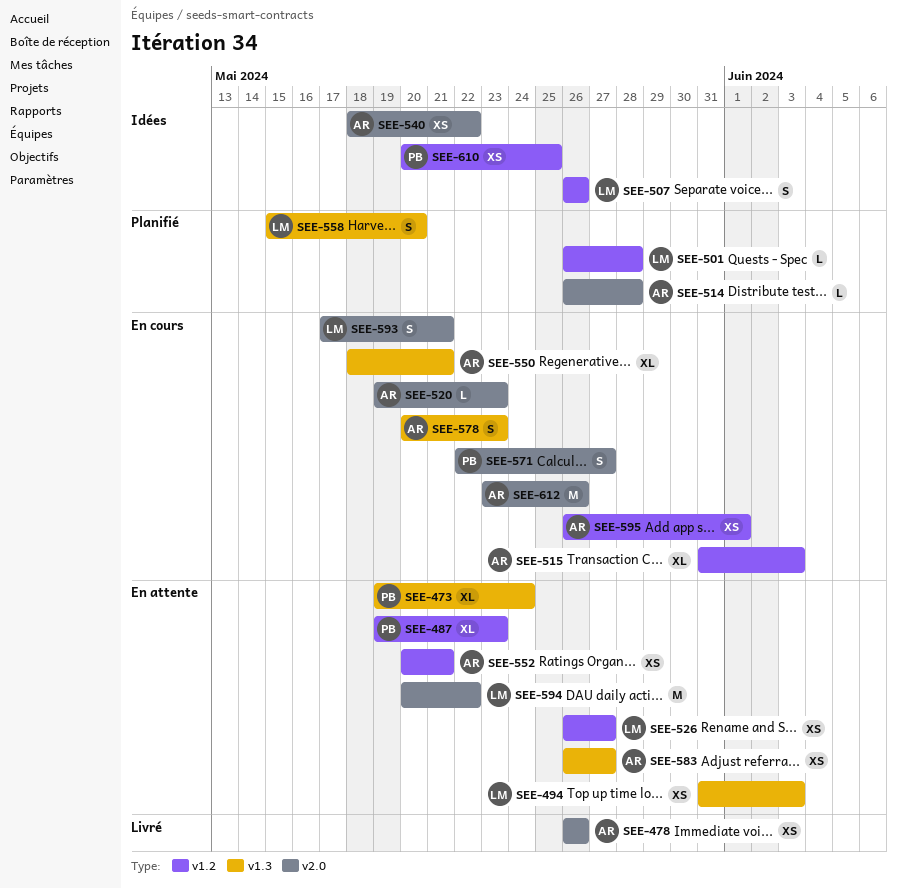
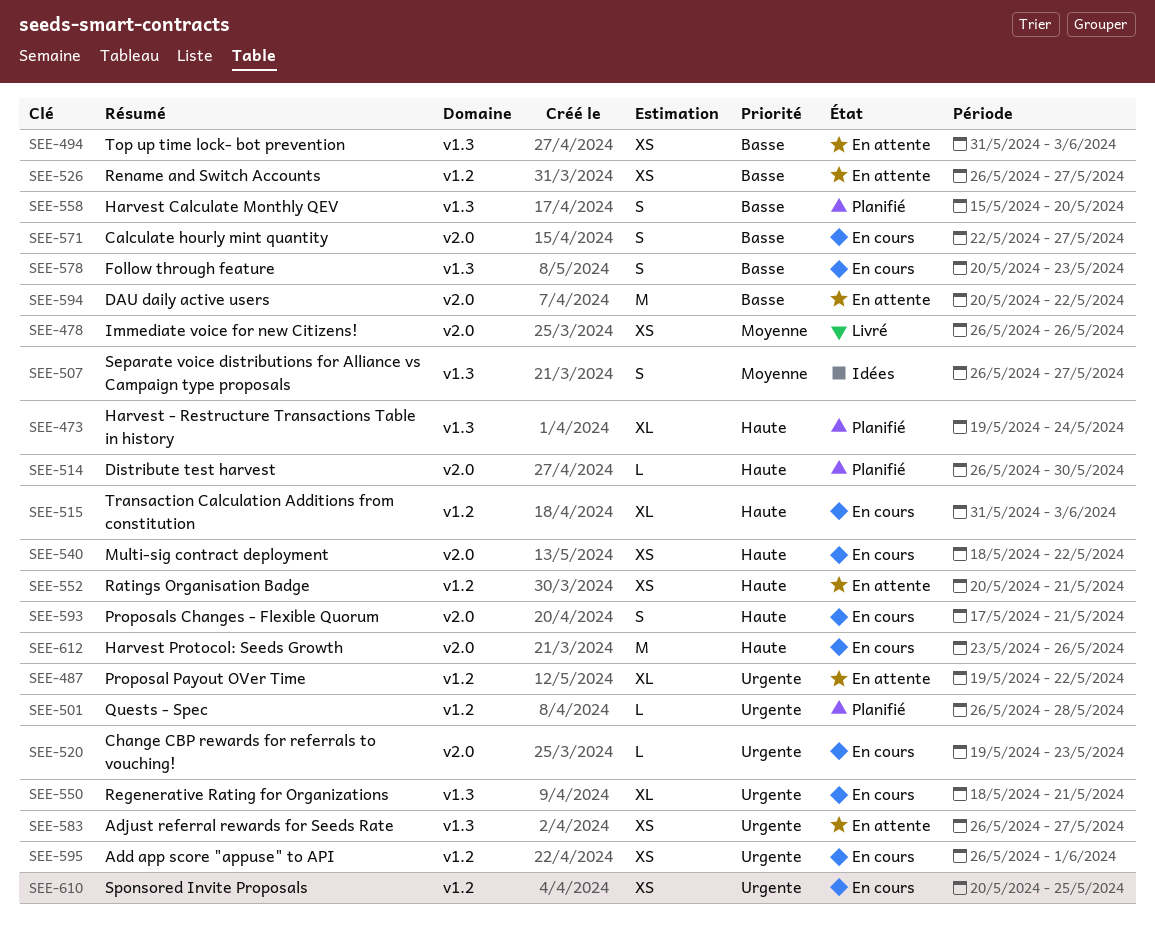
SEE-473, status: En attente -> Planifié
SEE-487, due: May 23 -> May 22
SEE-507, label: v1.2 -> v1.3
SEE-507, due: May 26 -> May 27
SEE-514, due: May 28 -> May 30
SEE-540, status: Idées -> En cours
SEE-610, status: Idées -> En cours

